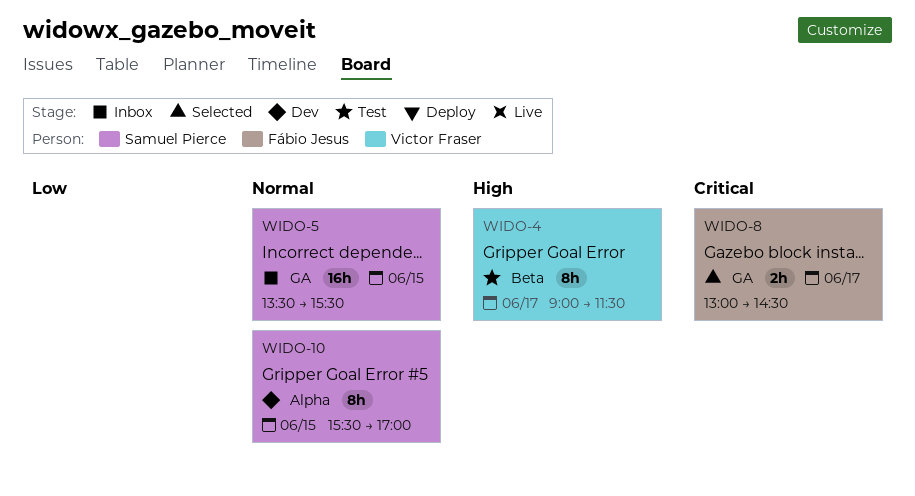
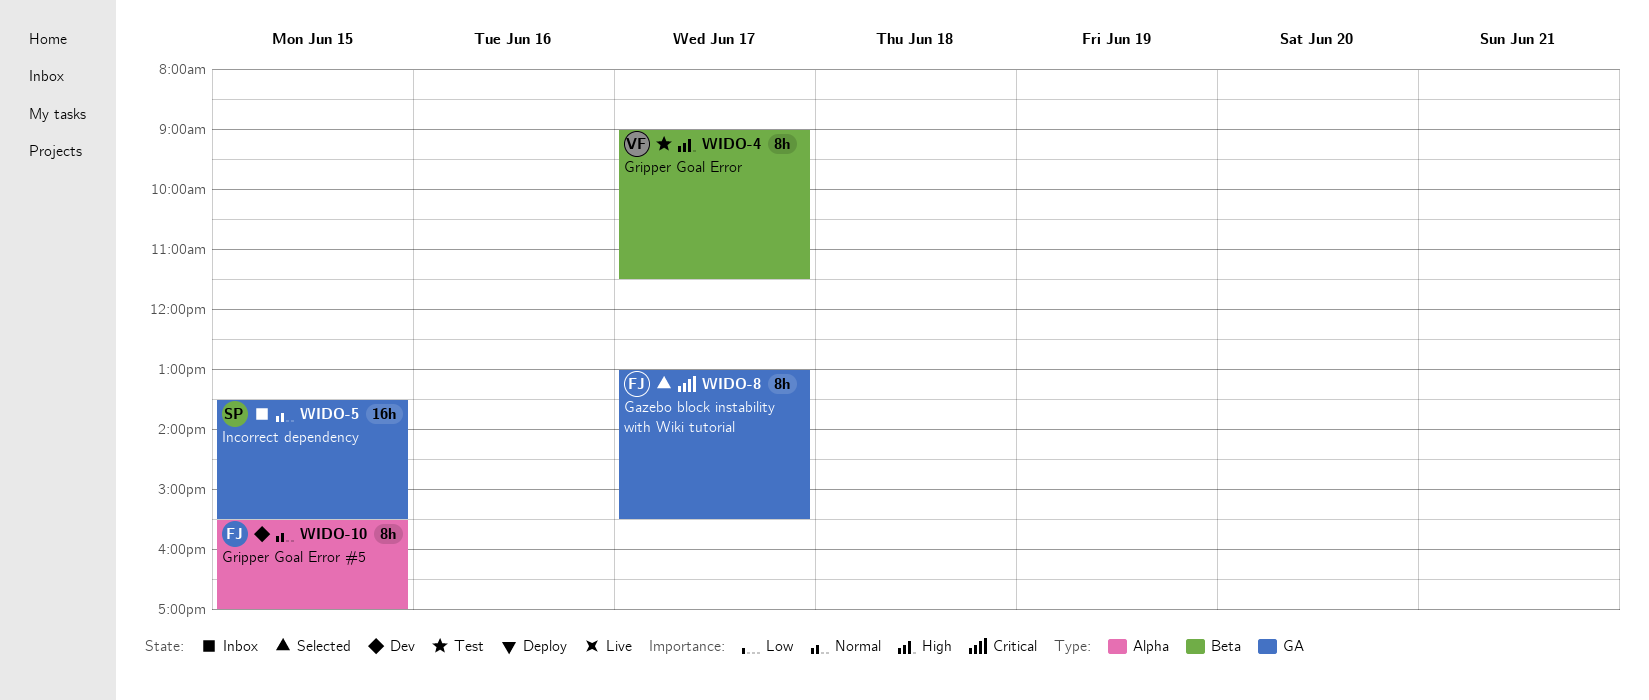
WIDO-8, estimate: 2h -> 8h
WIDO-8, ends: 14:30 -> 15:30
WIDO-10, owner: Samuel Pierce -> Fábio Jesus

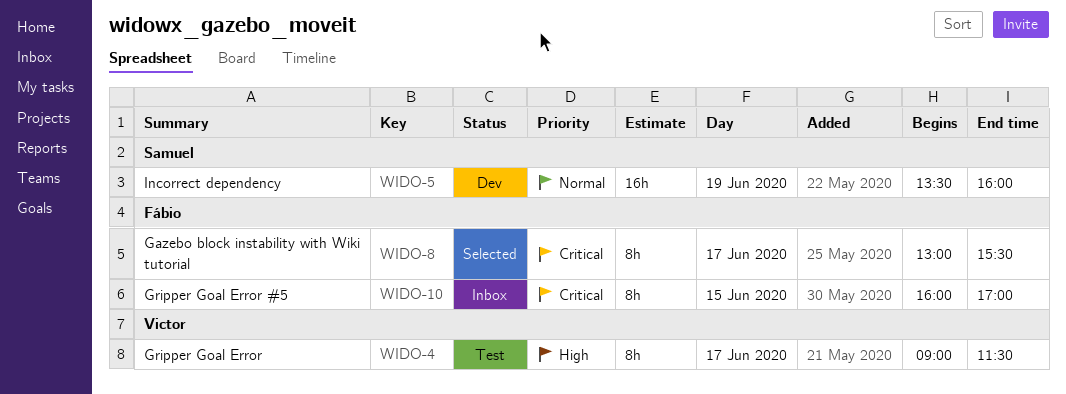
WIDO-5, status: Inbox -> Dev
WIDO-5, day: Jun 15 -> Jun 19
WIDO-5, ends: 15:30 -> 16:00
WIDO-10, status: Dev -> Inbox
WIDO-10, priority: Normal -> Critical
WIDO-10, begins: 15:30 -> 16:00

